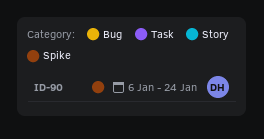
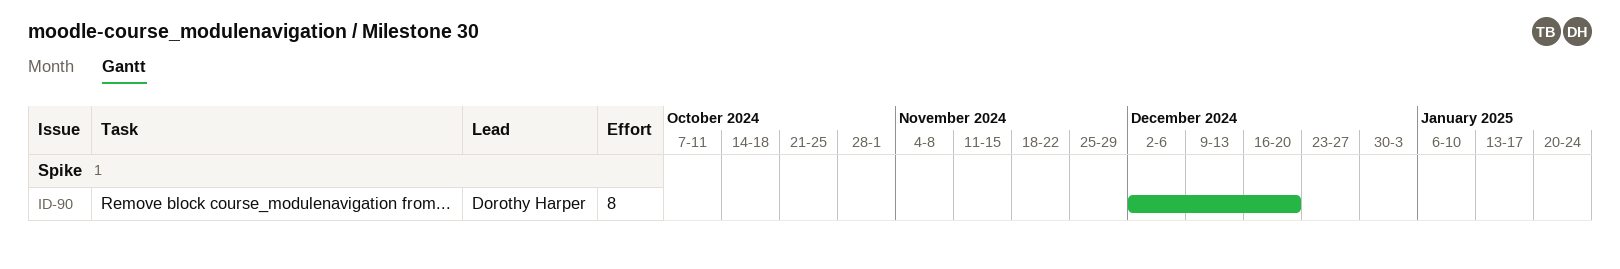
ID-90, start: Jan 6 -> Dec 2
ID-90, due: Jan 24 -> Dec 20

